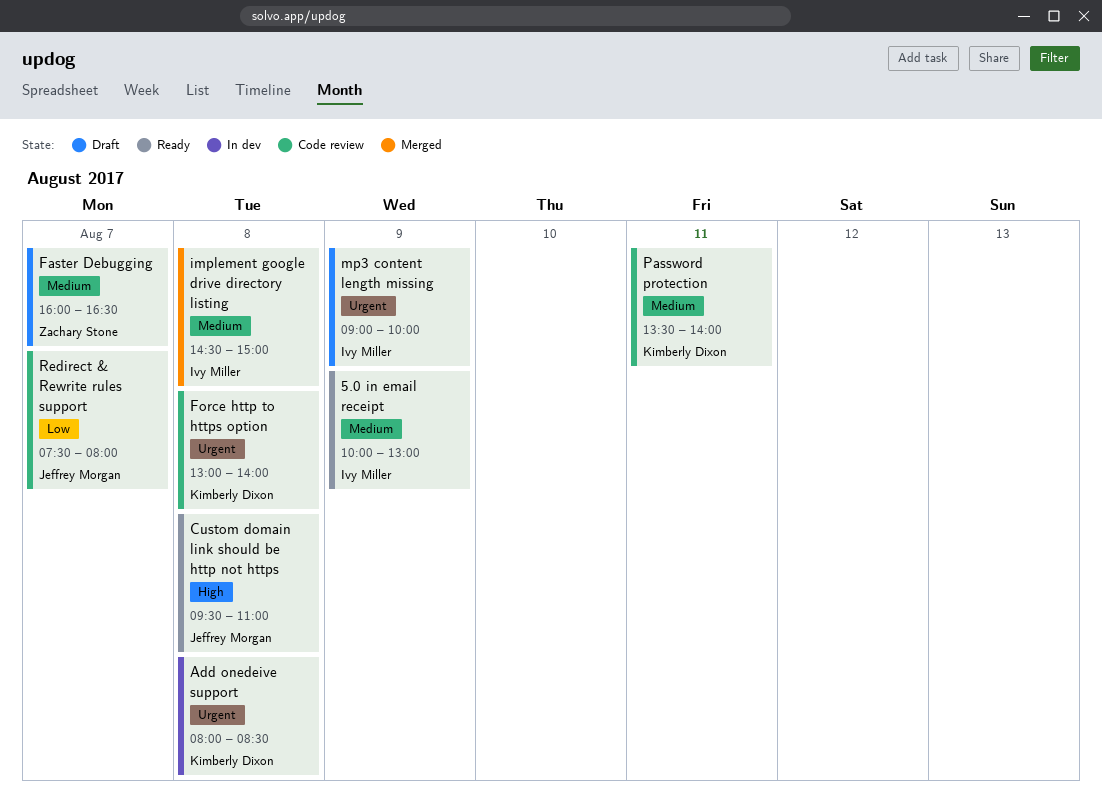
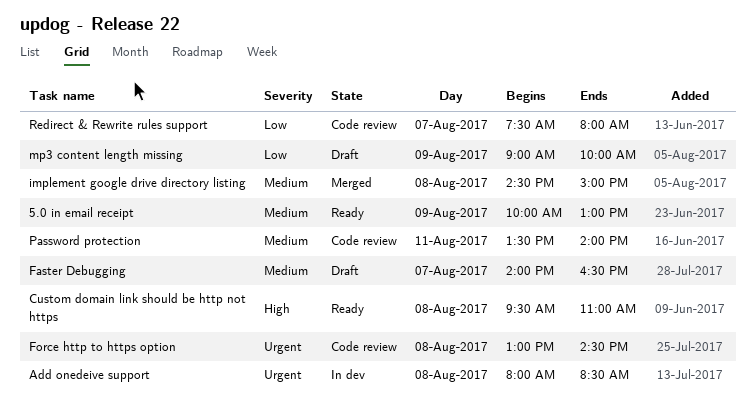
Faster Debugging, begins: 16:00 -> 14:00
Force http to https option, ends: 14:00 -> 14:30
mp3 content length missing, priority: Urgent -> Low

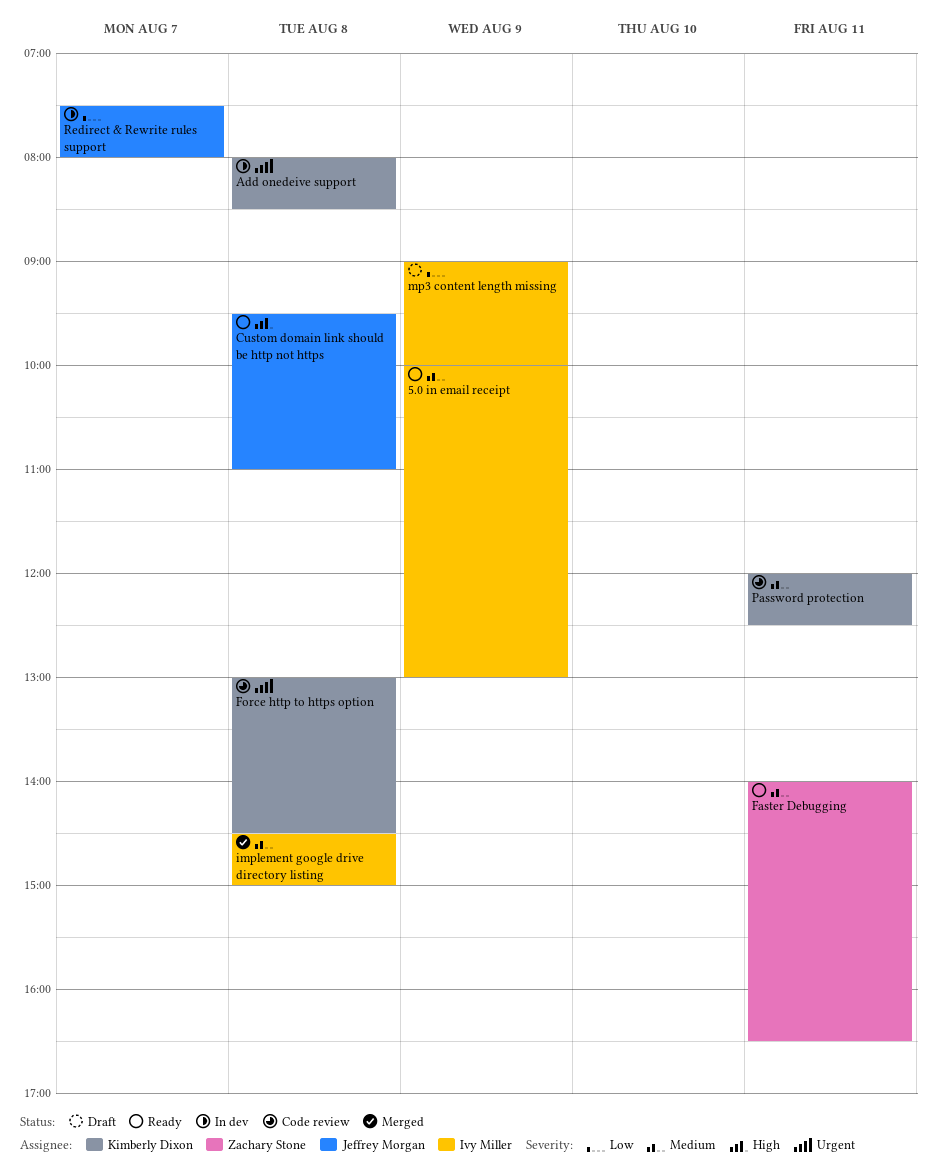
Faster Debugging, status: Draft -> Ready
Faster Debugging, day: Aug 7 -> Aug 11
Password protection, begins: 13:30 -> 12:00
Password protection, ends: 14:00 -> 12:30
Redirect & Rewrite rules support, status: Code review -> In dev

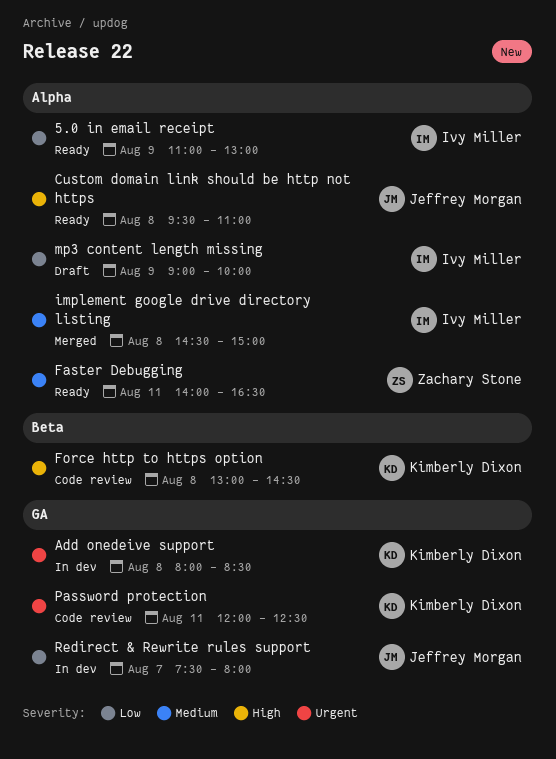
5.0 in email receipt, priority: Medium -> Low
5.0 in email receipt, begins: 10:00 -> 11:00
Force http to https option, priority: Urgent -> High
Password protection, priority: Medium -> Urgent

